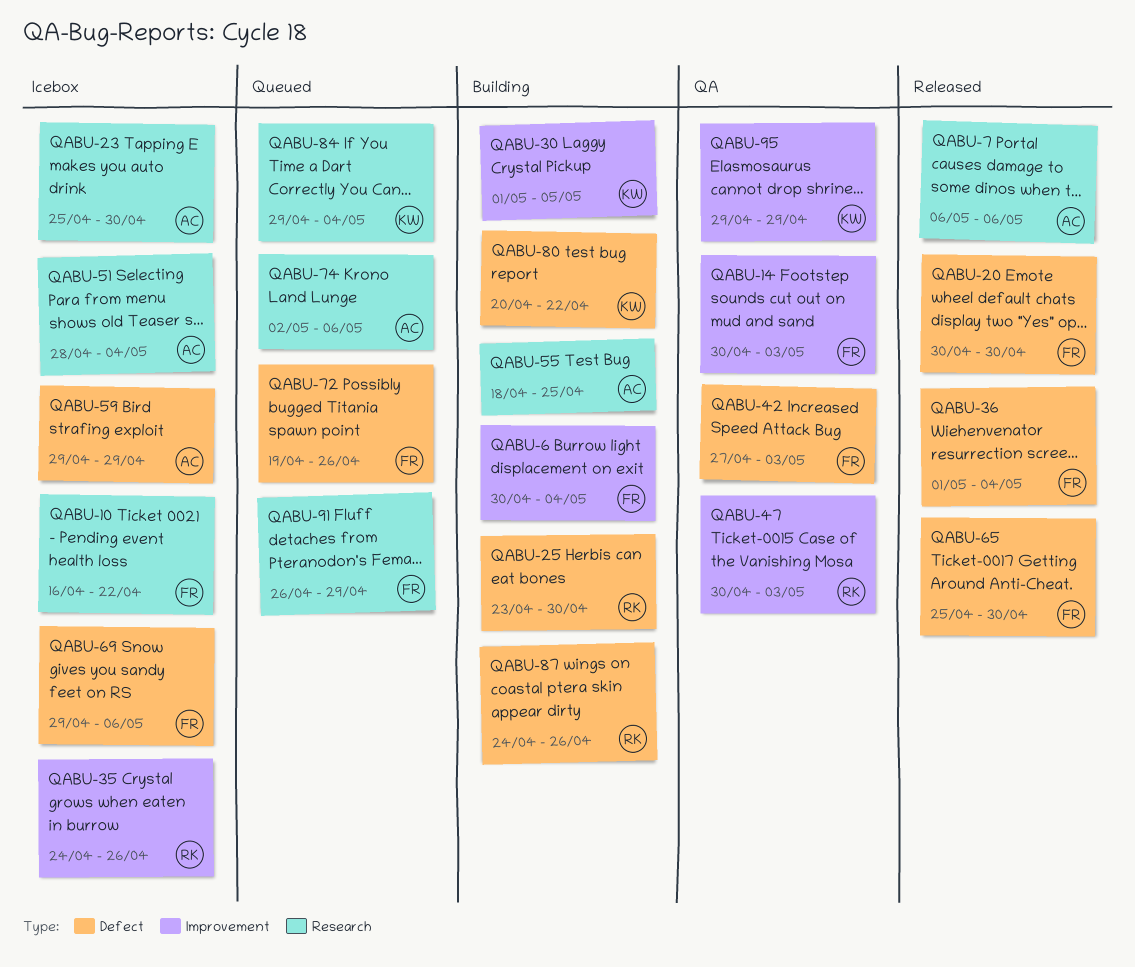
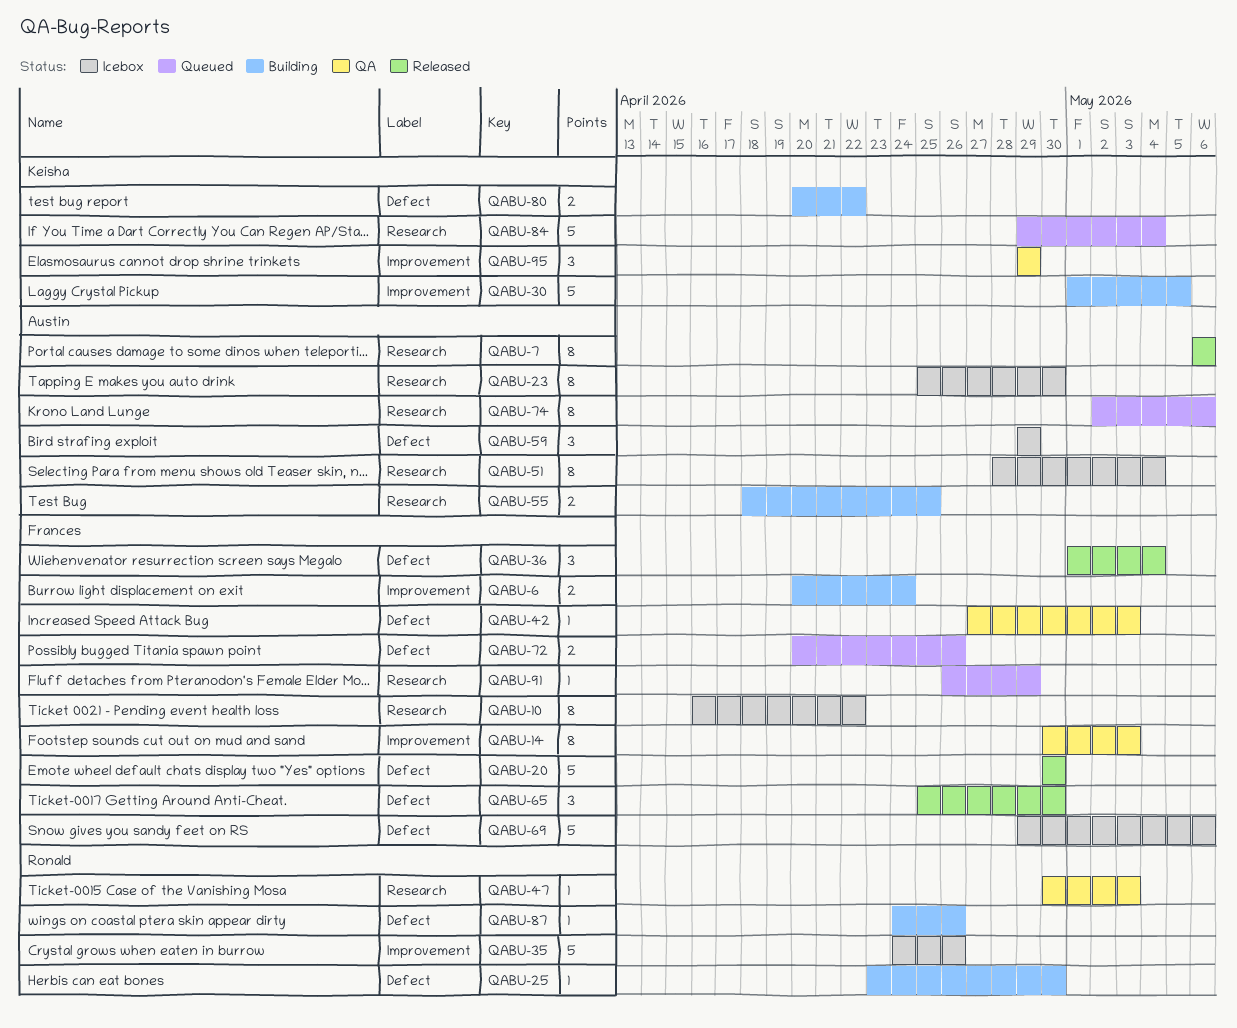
QABU-6, start: Apr 30 -> Apr 20
QABU-6, due: May 4 -> Apr 24
QABU-47, label: Improvement -> Research
QABU-72, start: Apr 19 -> Apr 20

